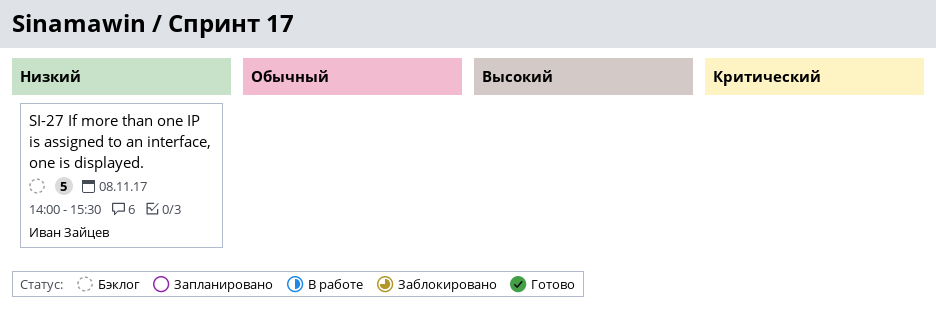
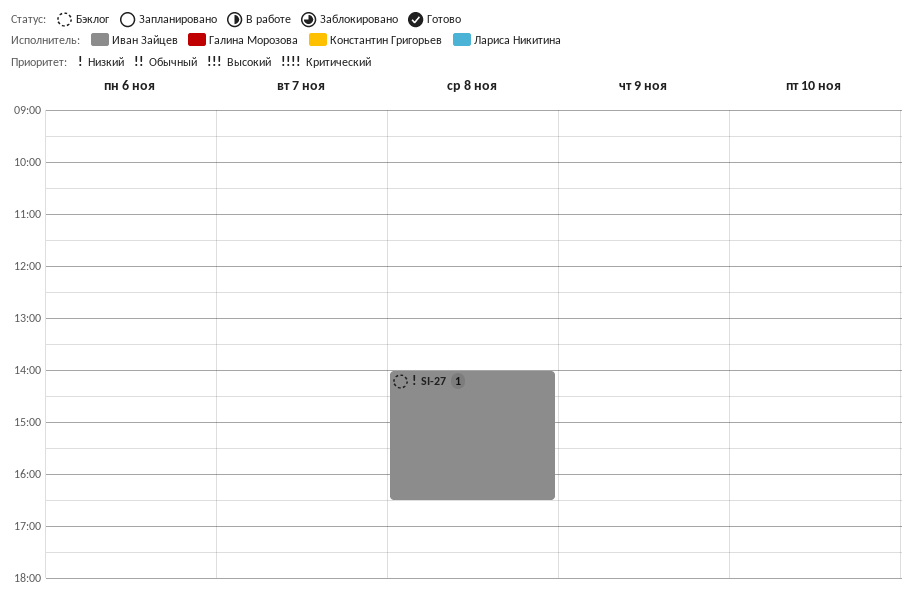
SI-27, estimate: 5 -> 1
SI-27, ends: 15:30 -> 16:30

